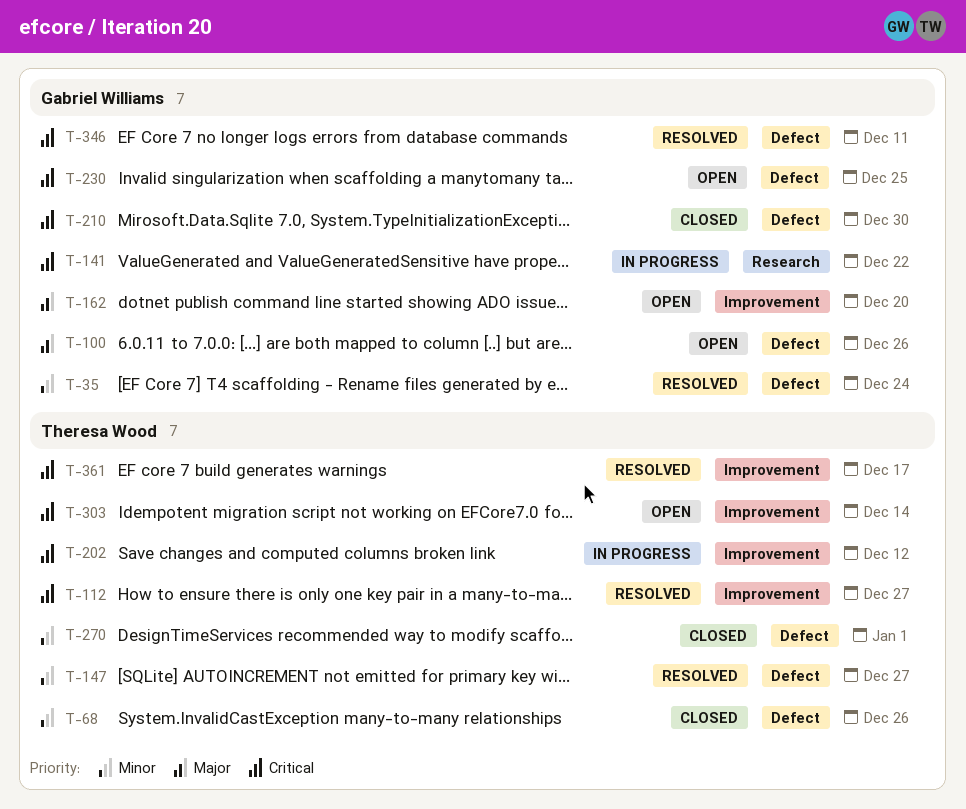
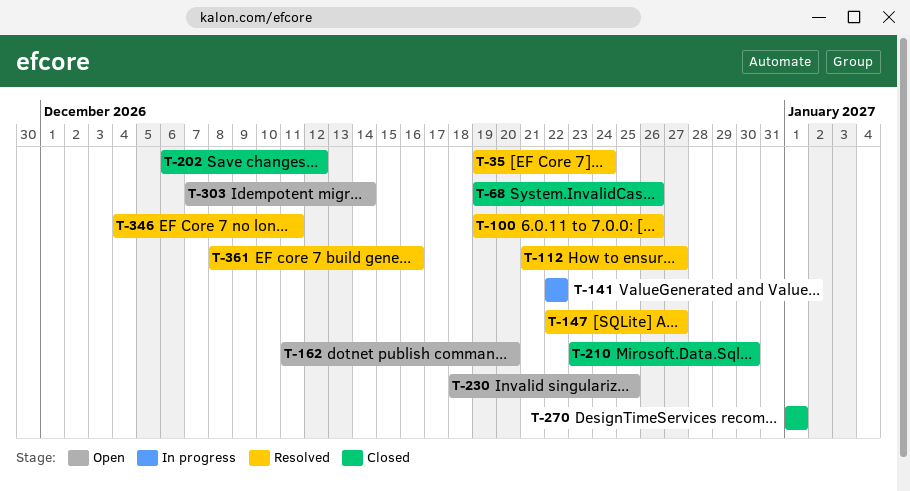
T-100, status: Open -> Resolved
T-202, status: In progress -> Closed
T-361, due: Dec 17 -> Dec 16

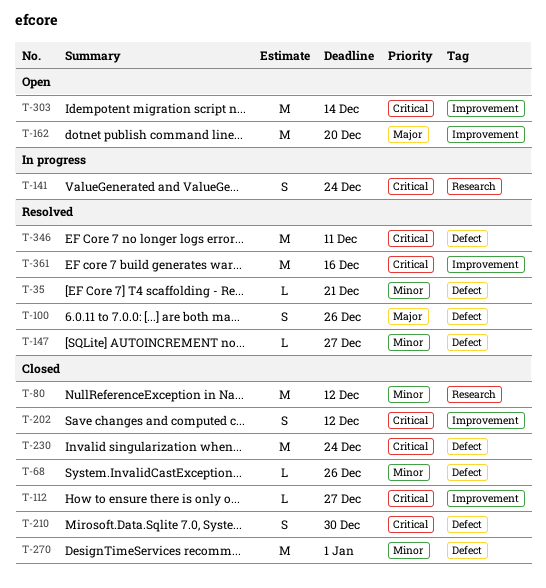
T-35, due: Dec 24 -> Dec 21
T-80: none -> present
T-112, status: Resolved -> Closed
T-141, due: Dec 22 -> Dec 24
T-230, status: Open -> Closed
T-230, due: Dec 25 -> Dec 24

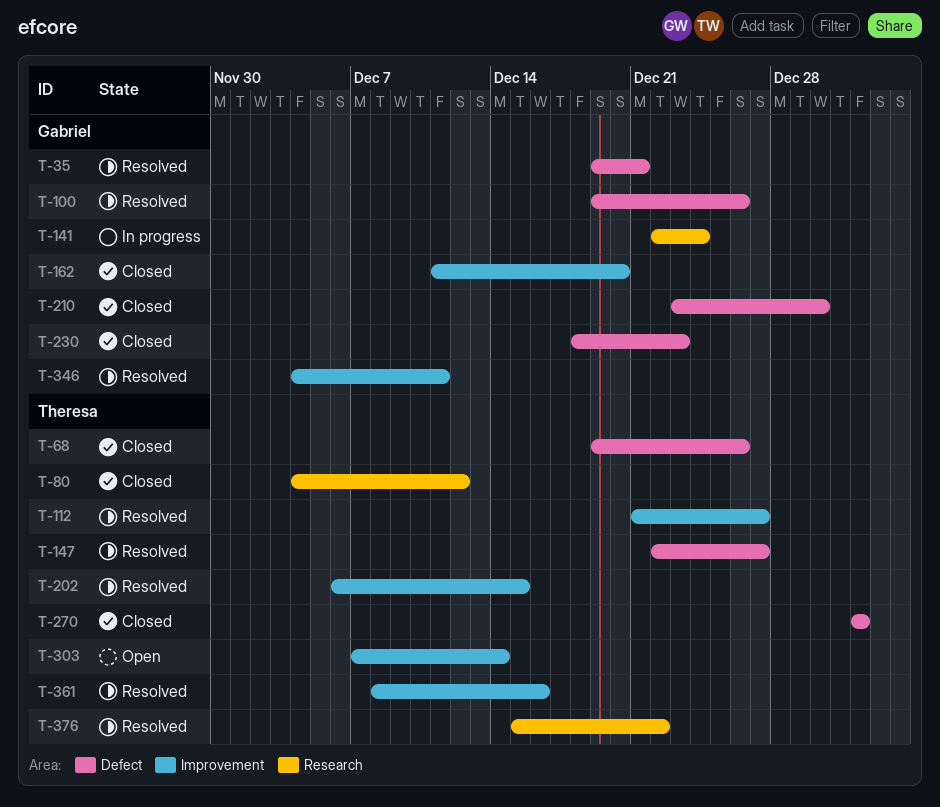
T-112, status: Closed -> Resolved
T-162, status: Open -> Closed
T-202, status: Closed -> Resolved
T-202, due: Dec 12 -> Dec 15
T-230, due: Dec 24 -> Dec 23
T-346, label: Defect -> Improvement
T-376: none -> present

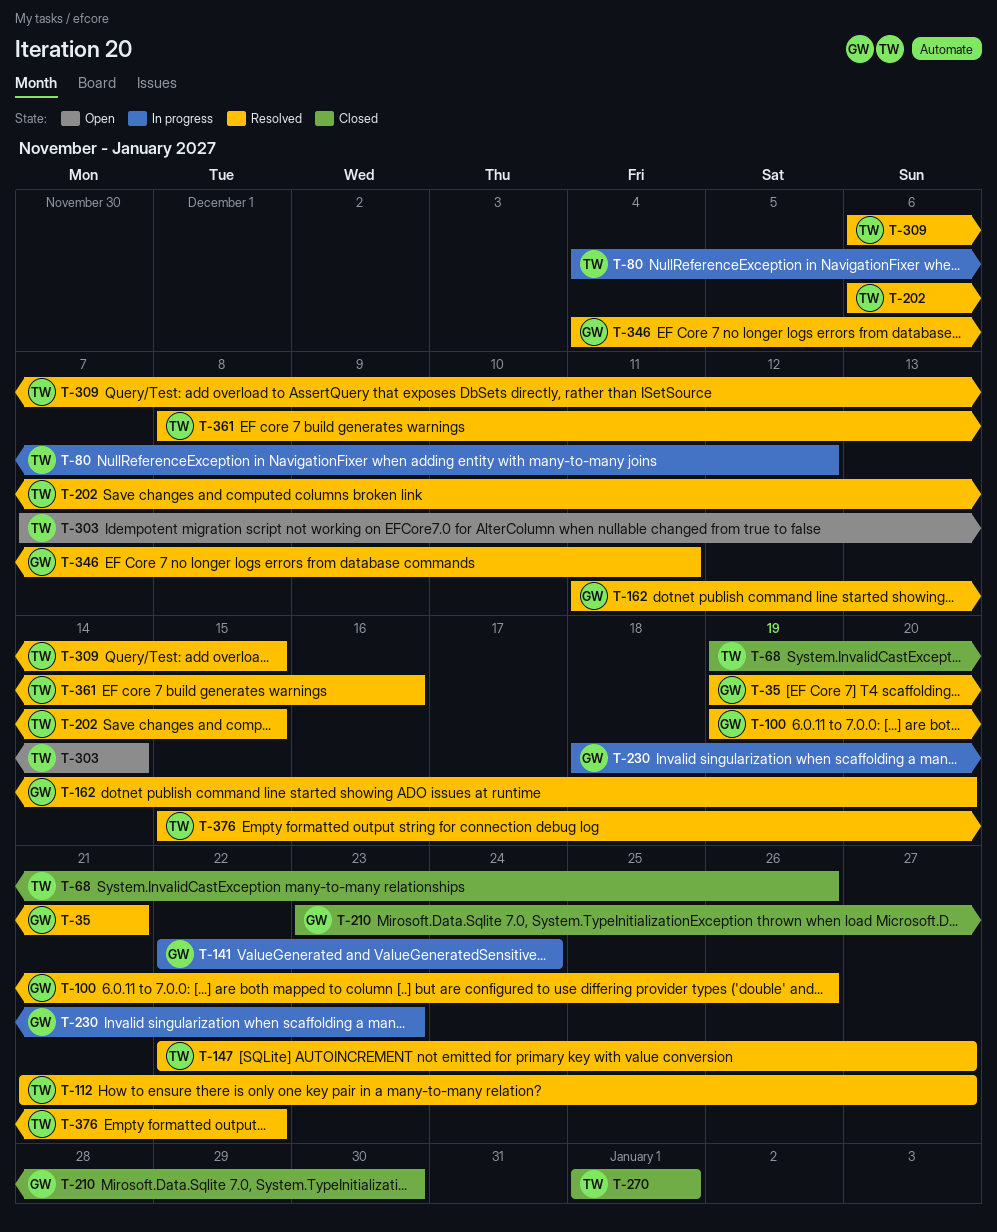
T-80, status: Closed -> In progress
T-162, status: Closed -> Resolved
T-230, status: Closed -> In progress
T-309: none -> present

